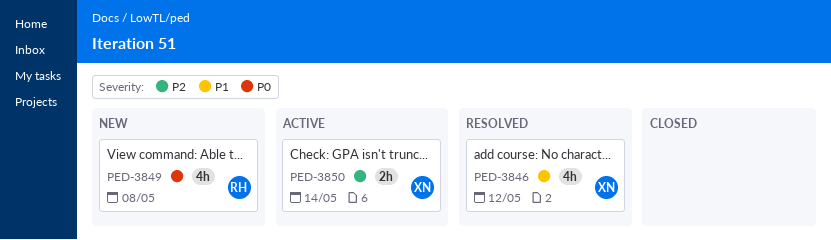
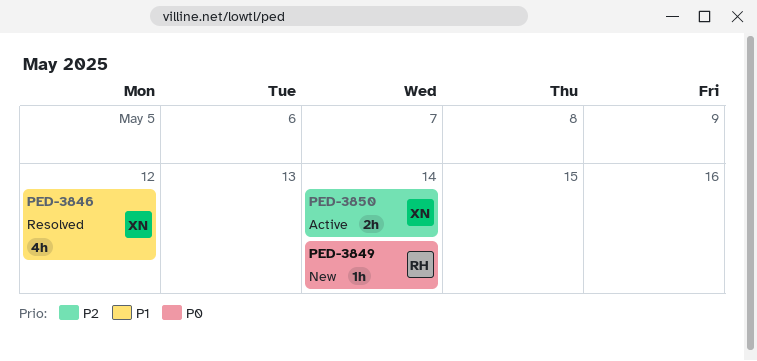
PED-3849, estimate: 4h -> 1h
PED-3849, due: May 8 -> May 14

